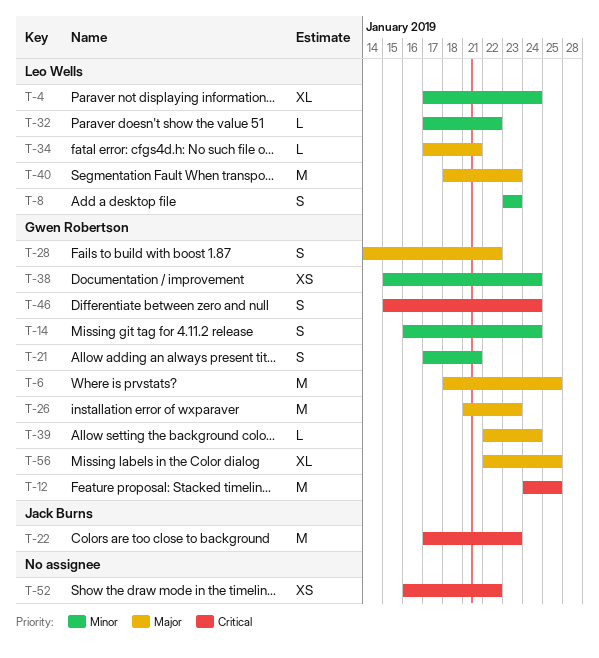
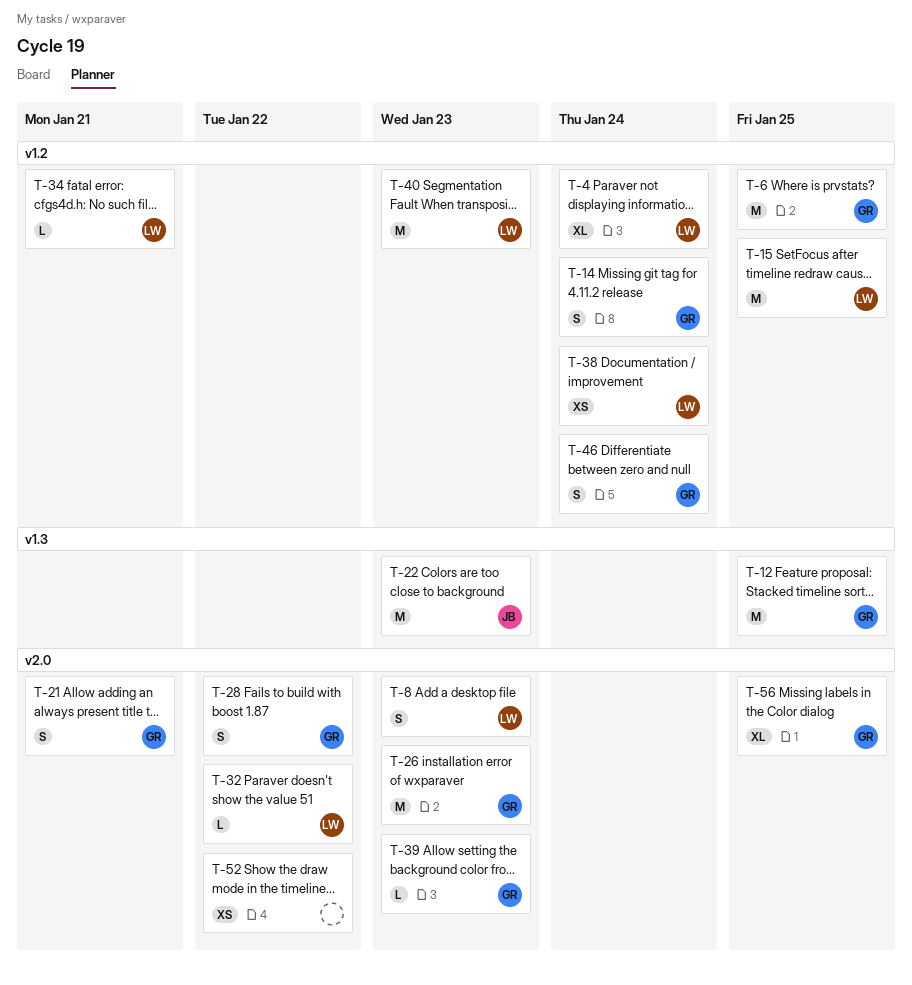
T-15: none -> present
T-38, owner: Gwen Robertson -> Leo Wells
T-39, due: Jan 24 -> Jan 23

